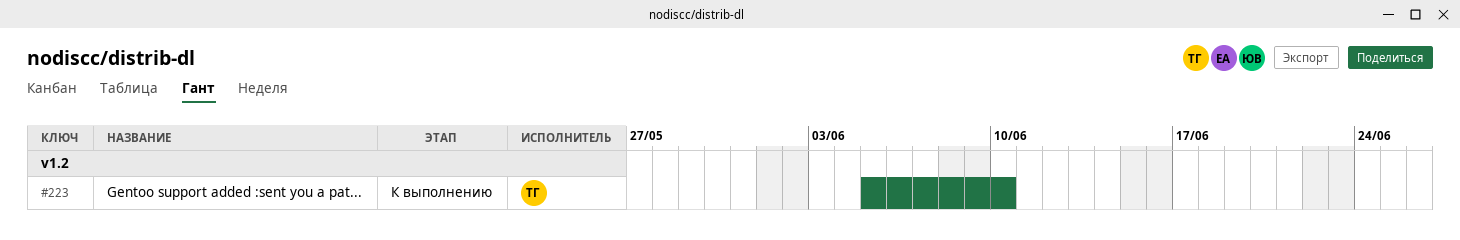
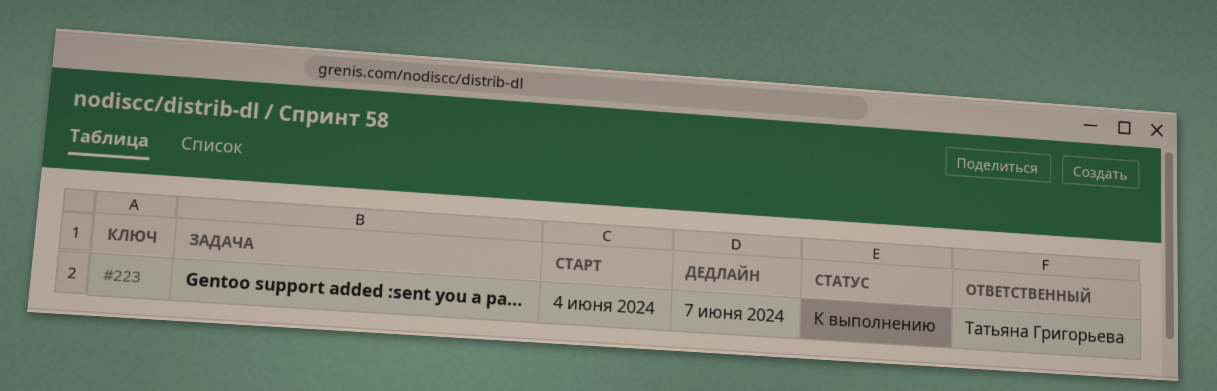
#223, start: Jun 5 -> Jun 4
#223, due: Jun 10 -> Jun 7

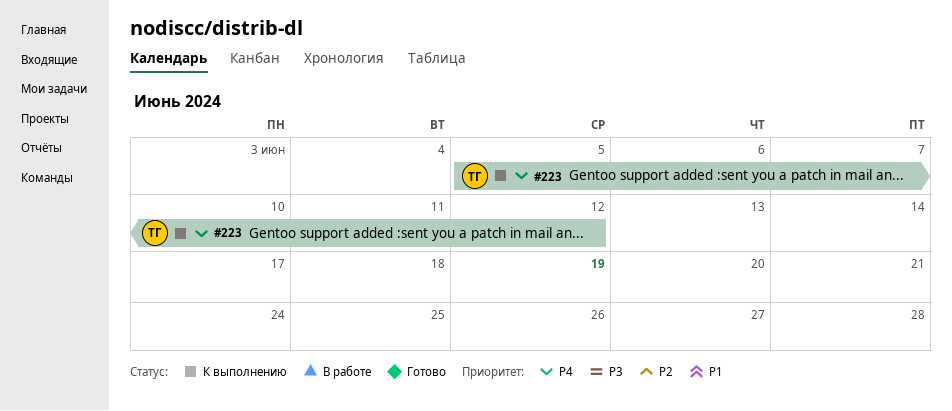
#223, start: Jun 4 -> Jun 5
#223, due: Jun 7 -> Jun 12

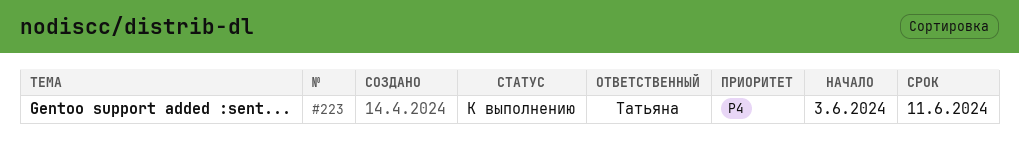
#223, start: Jun 5 -> Jun 3
#223, due: Jun 12 -> Jun 11

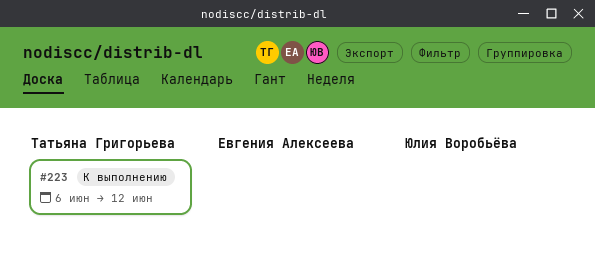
#223, start: Jun 3 -> Jun 6
#223, due: Jun 11 -> Jun 12

